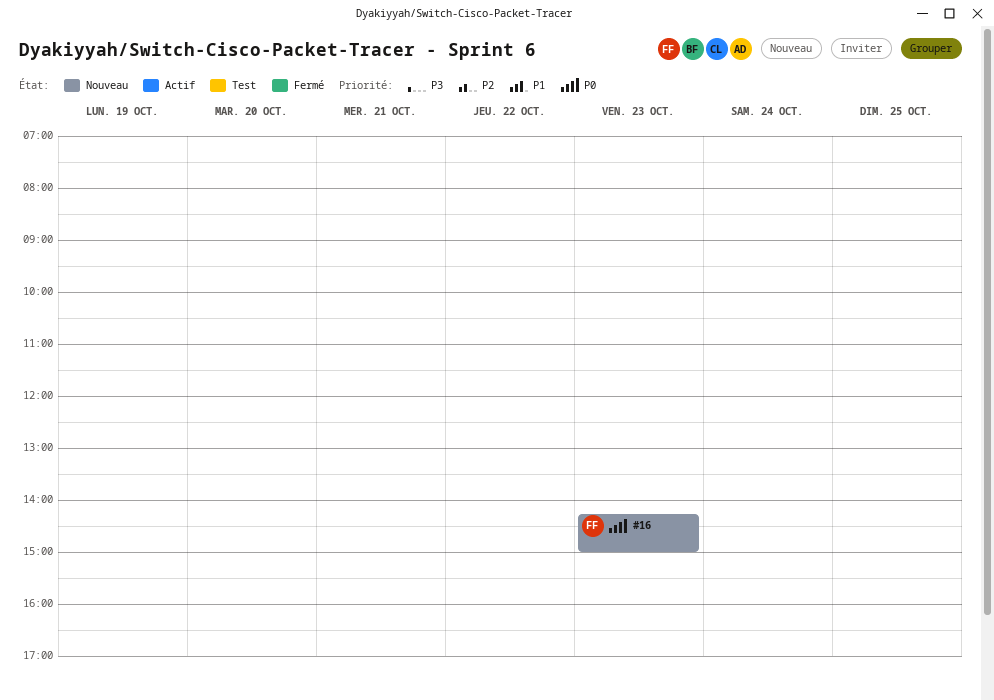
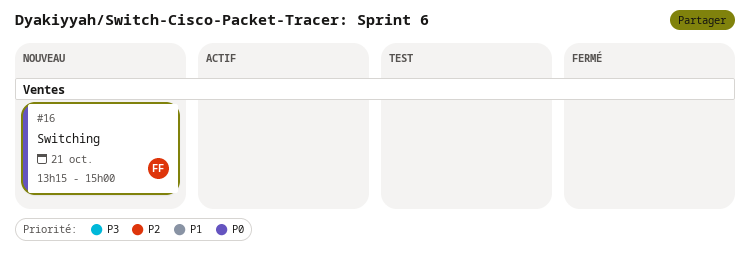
#16, day: Oct 23 -> Oct 21
#16, begins: 14:15 -> 13:15

